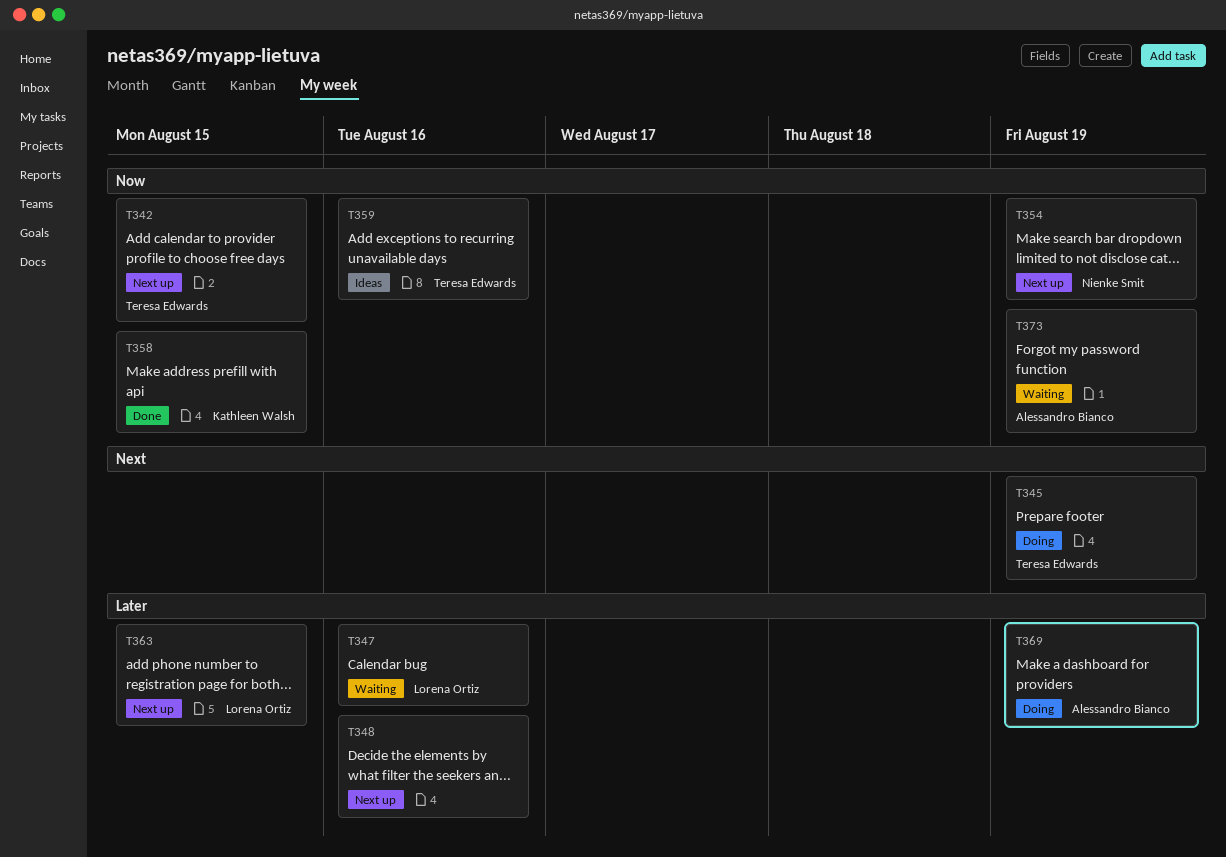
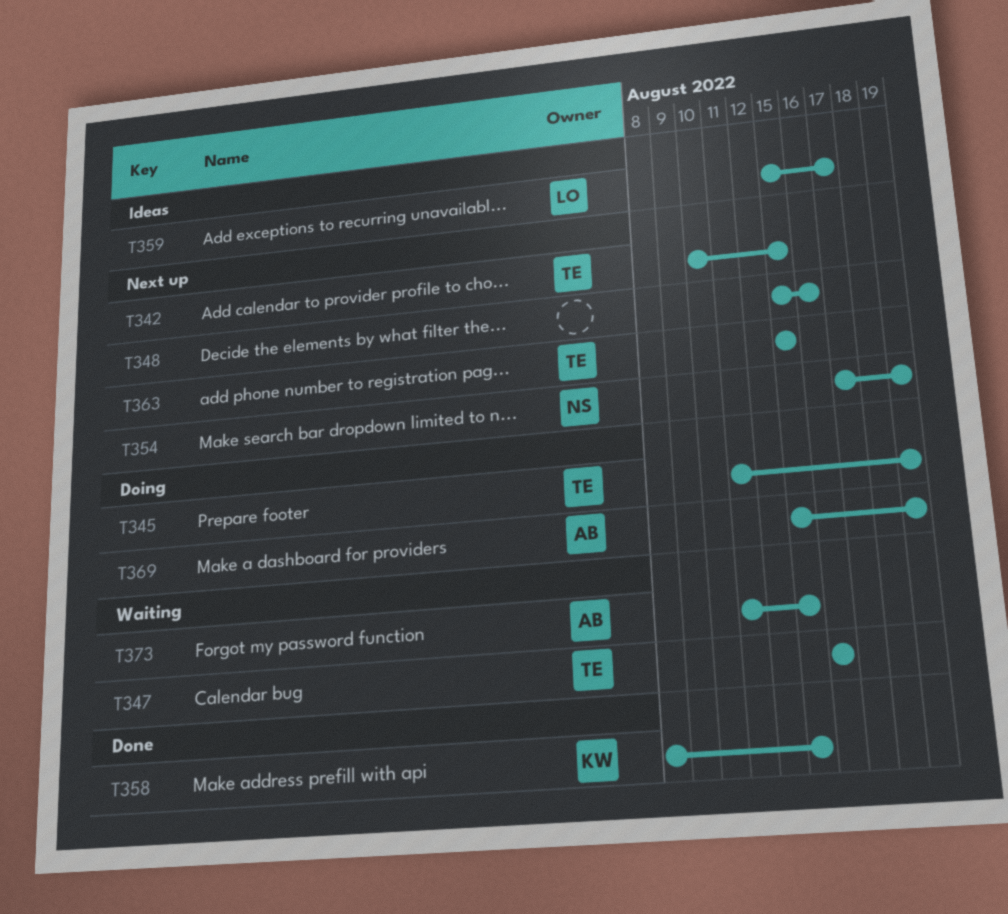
T347, owner: Lorena Ortiz -> Teresa Edwards
T359, owner: Teresa Edwards -> Lorena Ortiz
T359, due: Aug 16 -> Aug 17
T363, owner: Lorena Ortiz -> Teresa Edwards
T373, due: Aug 19 -> Aug 15

